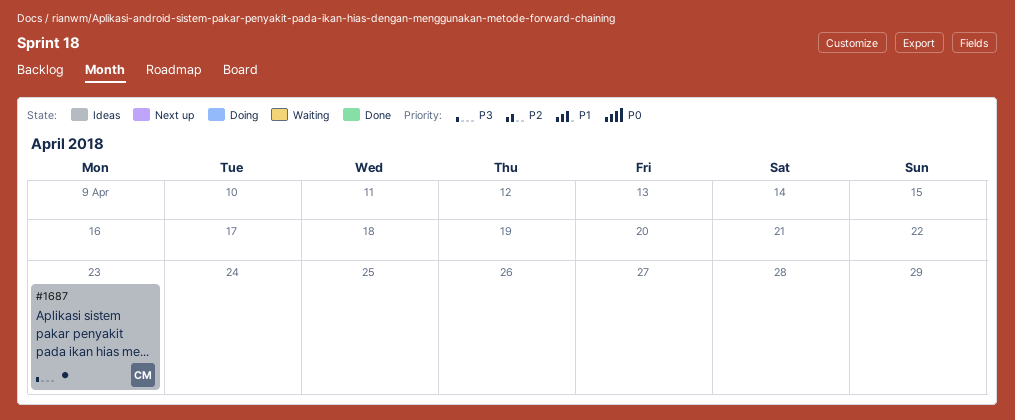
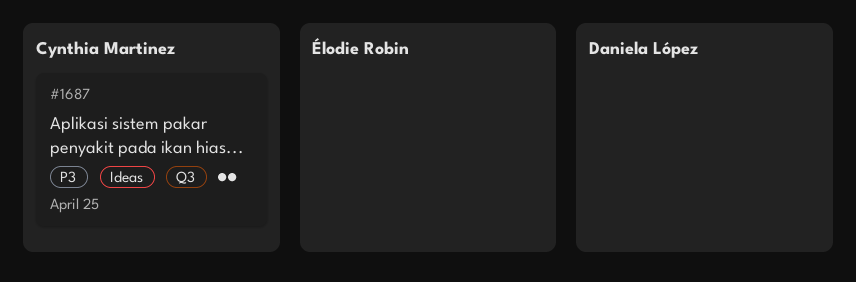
#1687, estimate: 1 -> 2
#1687, due: Apr 23 -> Apr 25

